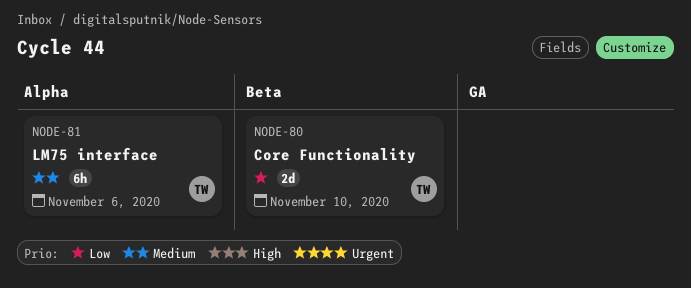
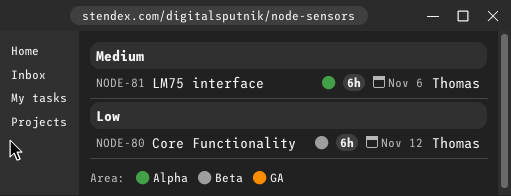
NODE-80, estimate: 2d -> 6h
NODE-80, due: Nov 10 -> Nov 12

